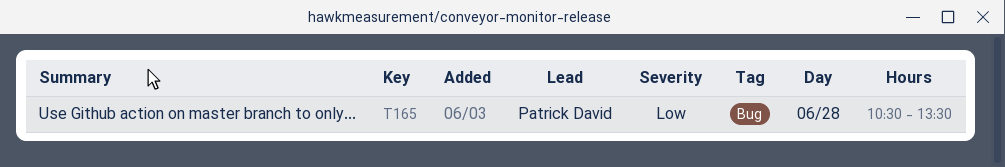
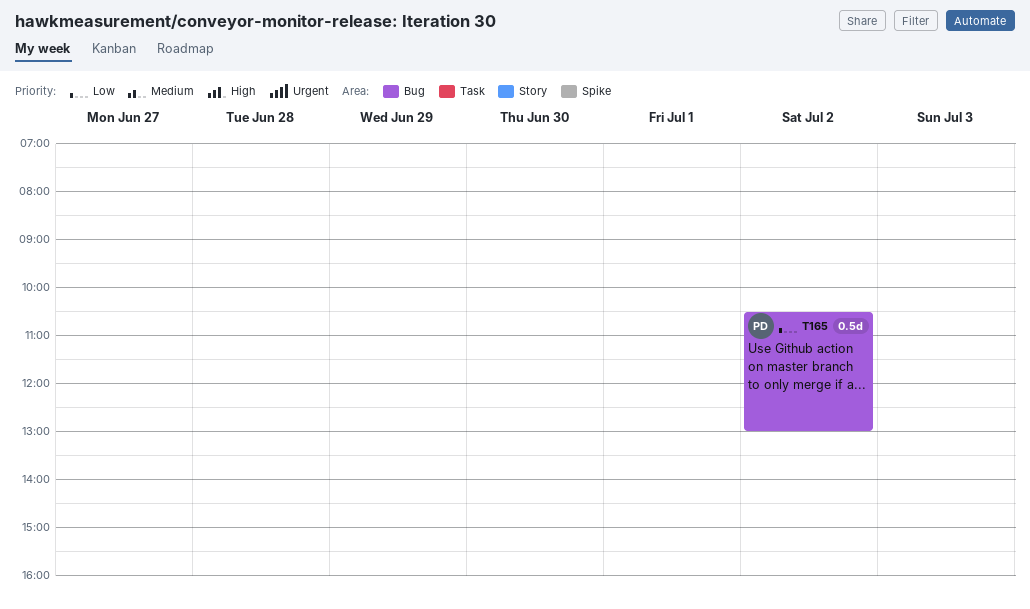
T165, day: Jun 28 -> Jul 2
T165, ends: 13:30 -> 13:00

